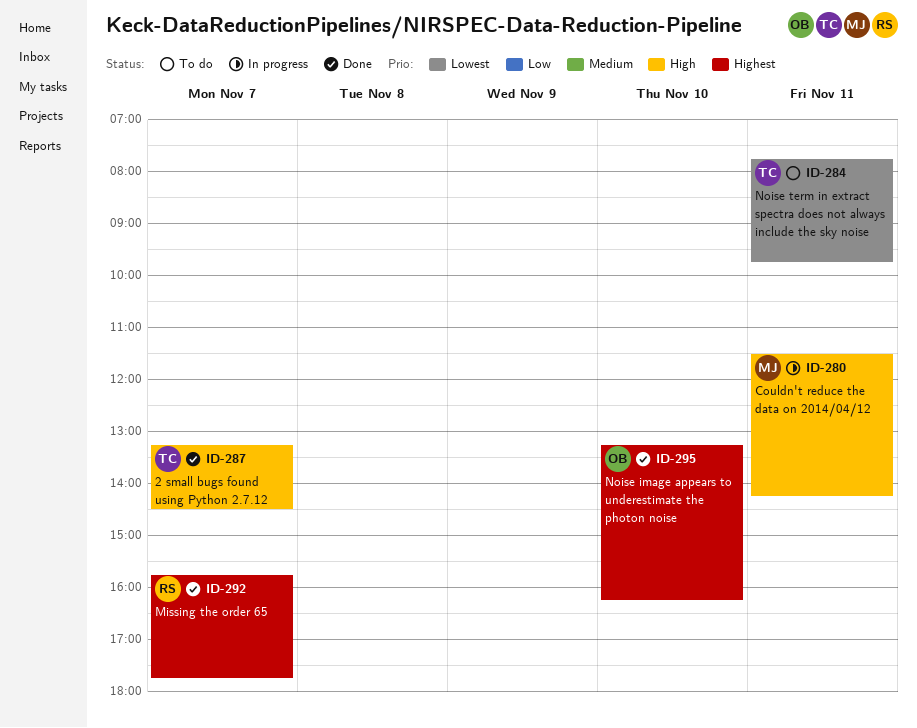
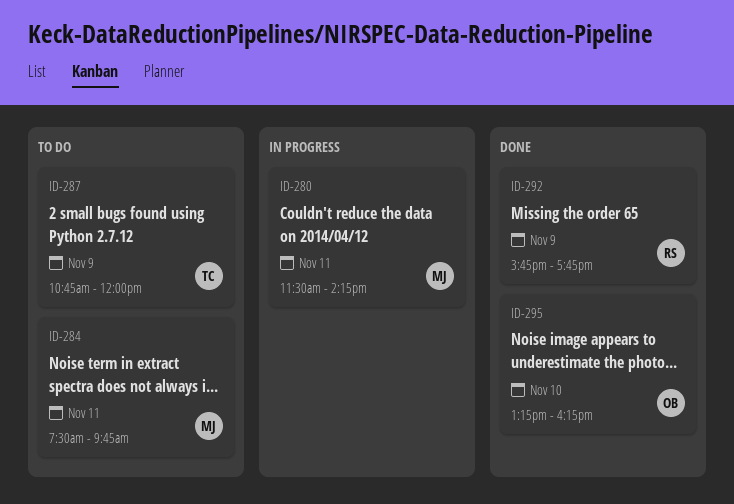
ID-284, owner: TC -> MJ
ID-284, begins: 07:45 -> 07:30
ID-287, status: Done -> To do
ID-287, day: Nov 7 -> Nov 9
ID-287, begins: 13:15 -> 10:45
ID-287, ends: 14:30 -> 12:00
ID-292, day: Nov 7 -> Nov 9

